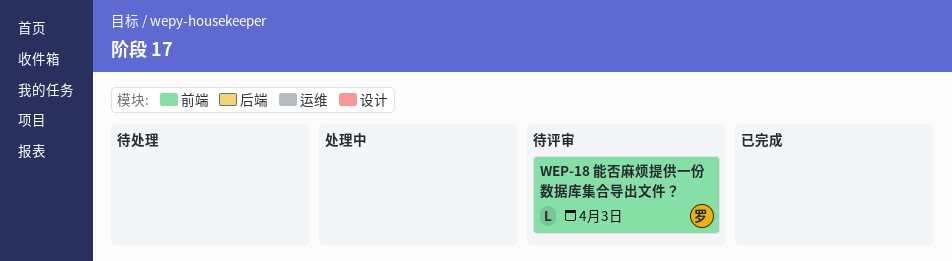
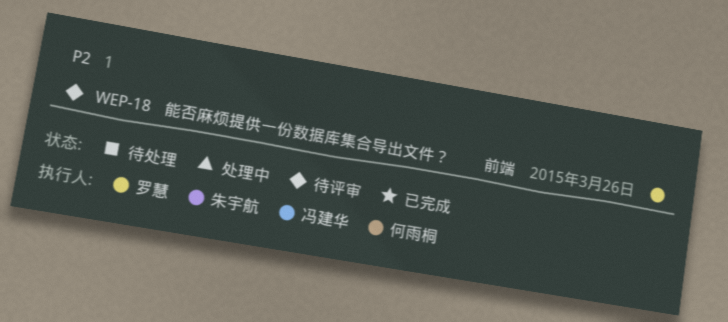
WEP-18, due: Apr 3 -> Mar 26

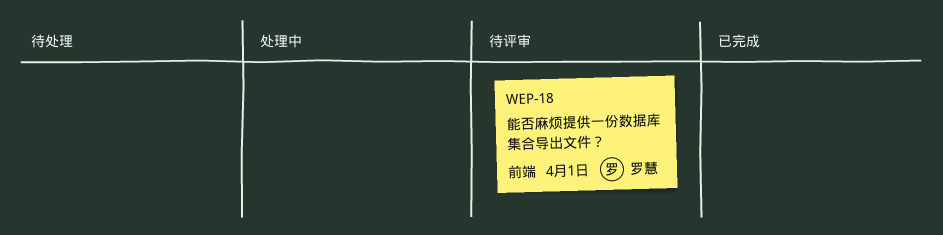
WEP-18, due: Mar 26 -> Apr 1

